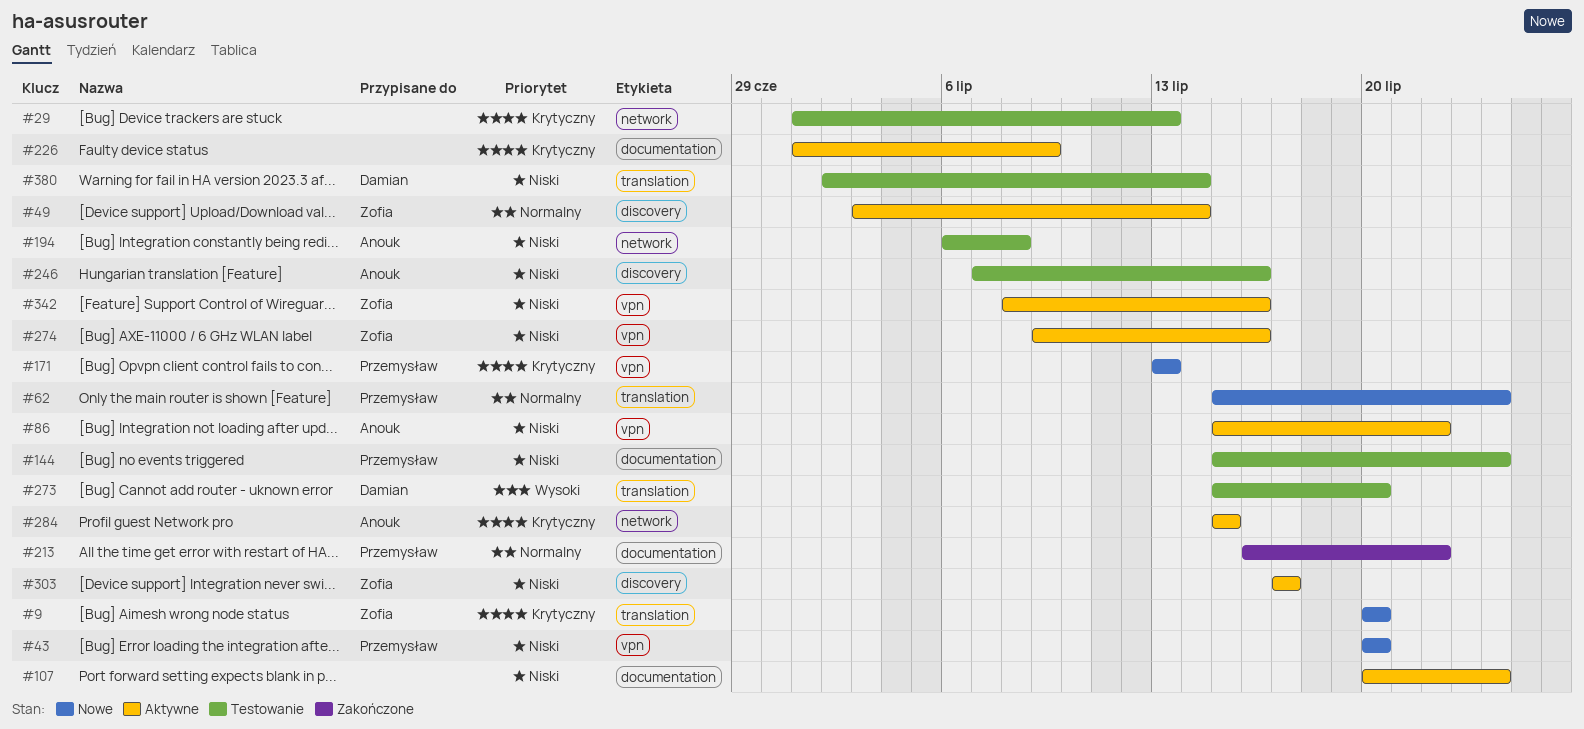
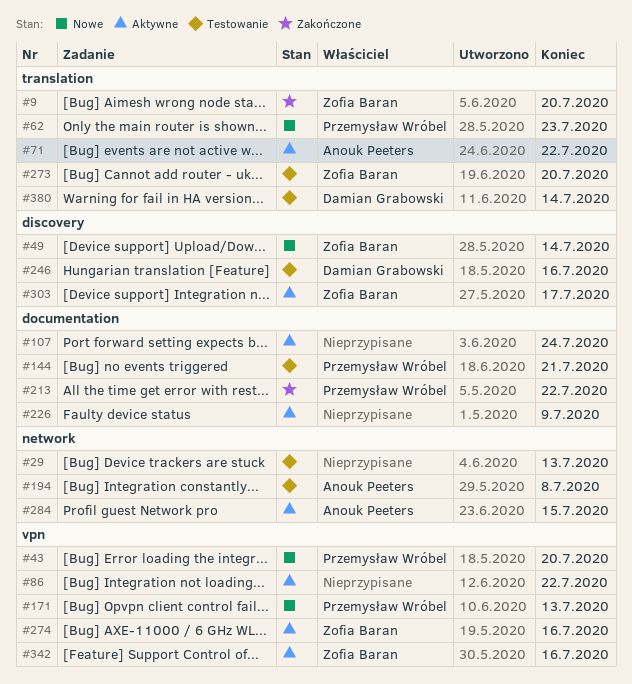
#9, status: Nowe -> Zakończone
#49, status: Aktywne -> Nowe
#62, due: Jul 24 -> Jul 23
#71: none -> present
#86, owner: Anouk Peeters -> none
#144, due: Jul 24 -> Jul 21
#246, owner: Anouk Peeters -> Damian Grabowski
#273, owner: Damian Grabowski -> Zofia Baran

